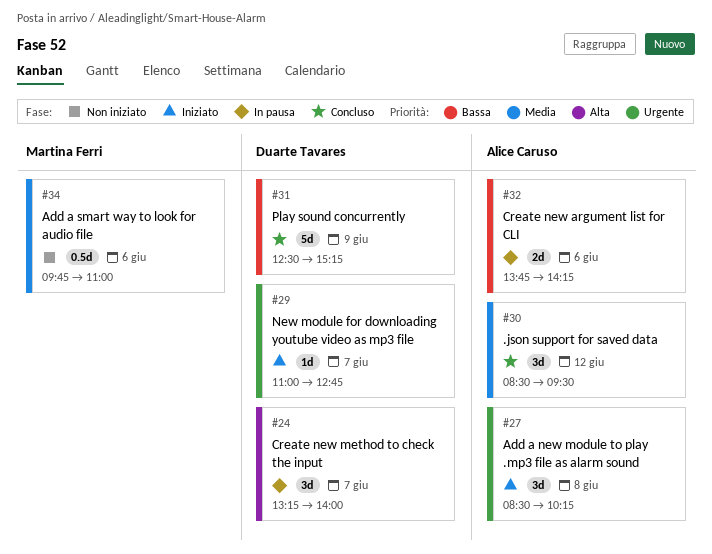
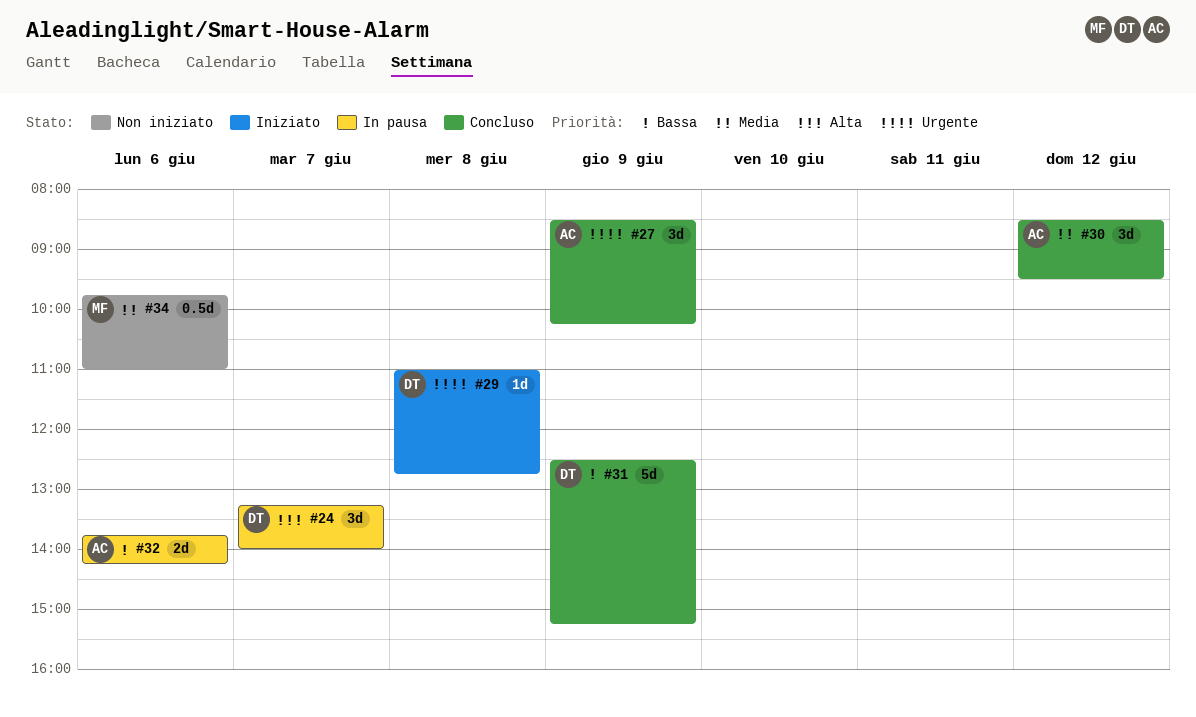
#27, status: Iniziato -> Concluso
#27, day: Jun 8 -> Jun 9
#29, day: Jun 7 -> Jun 8

